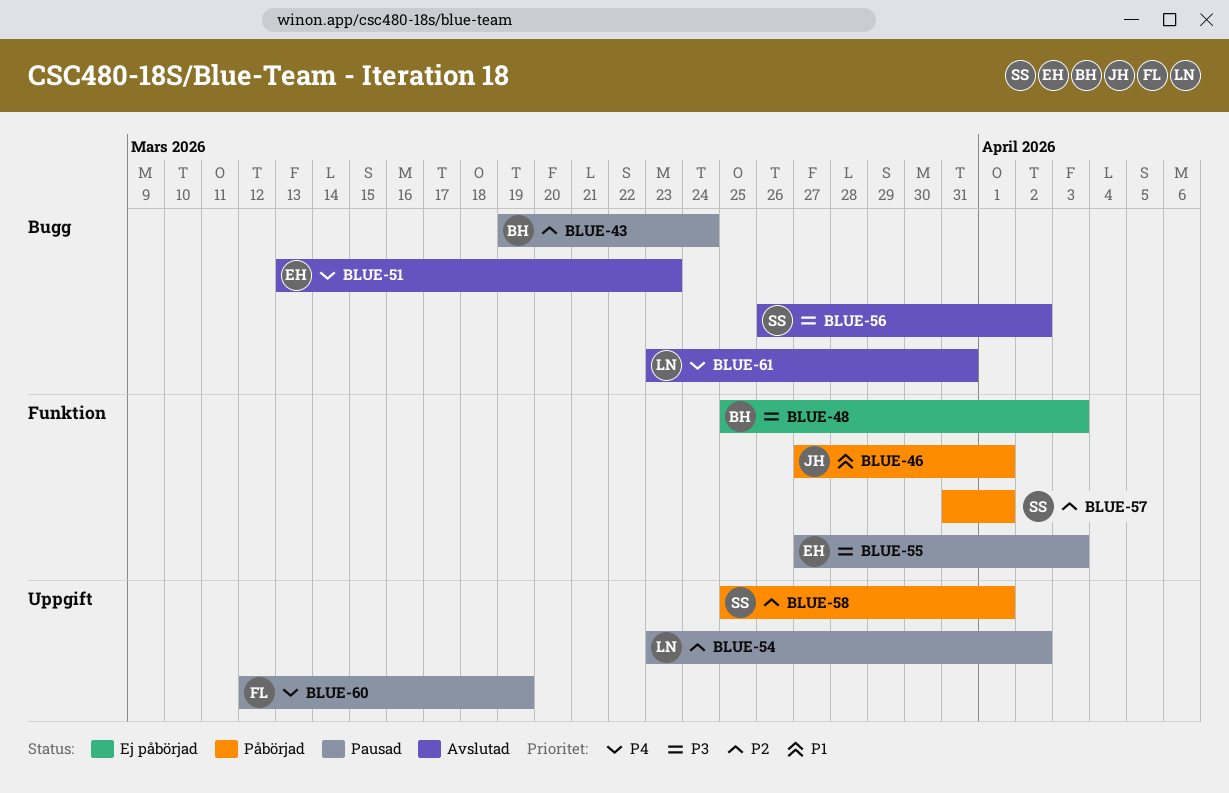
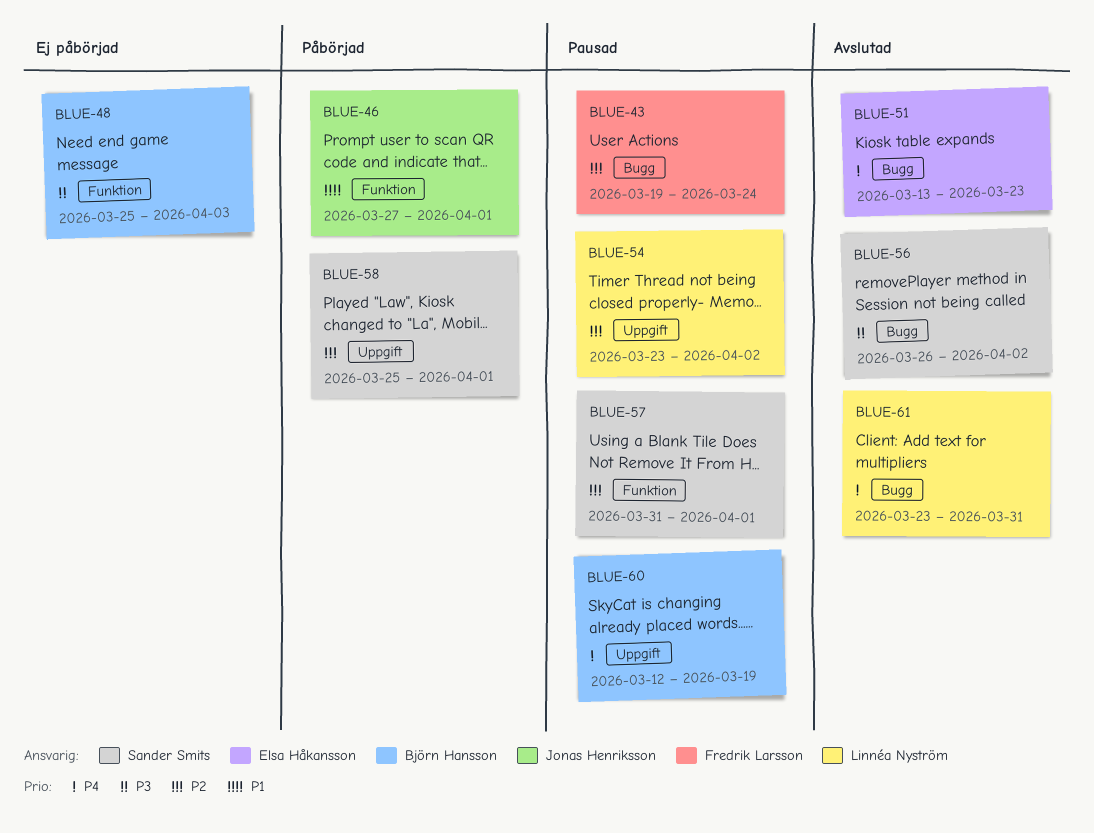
BLUE-43, owner: Björn Hansson -> Fredrik Larsson
BLUE-55: present -> none
BLUE-57, status: Påbörjad -> Pausad
BLUE-60, owner: Fredrik Larsson -> Björn Hansson

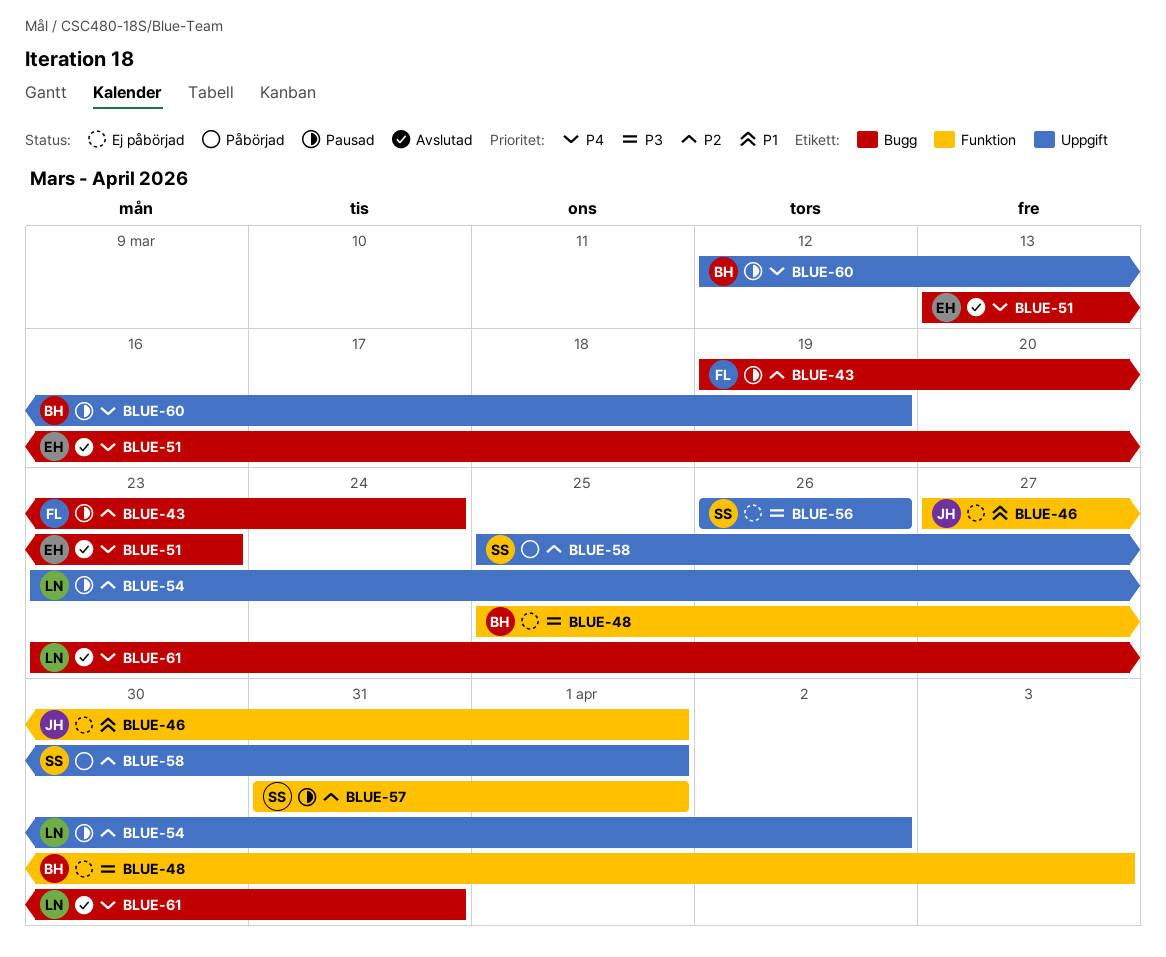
BLUE-46, status: Påbörjad -> Ej påbörjad
BLUE-56, status: Avslutad -> Ej påbörjad
BLUE-56, label: Bugg -> Uppgift
BLUE-56, due: Apr 2 -> Mar 26

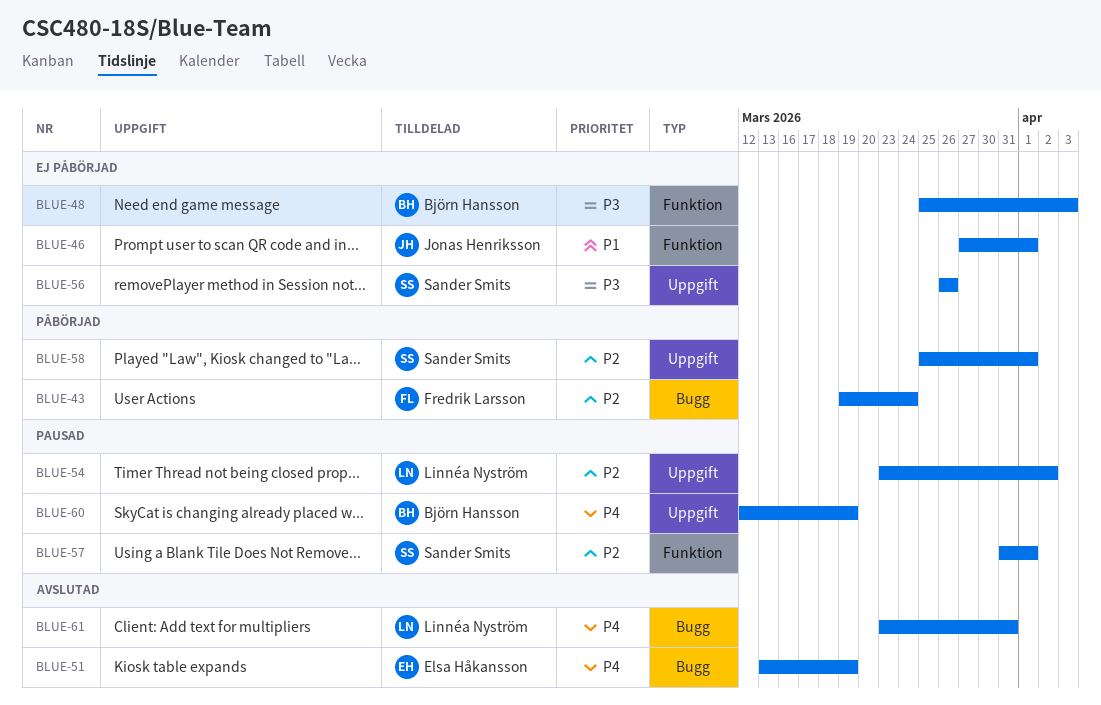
BLUE-43, status: Pausad -> Påbörjad
BLUE-51, due: Mar 23 -> Mar 19

